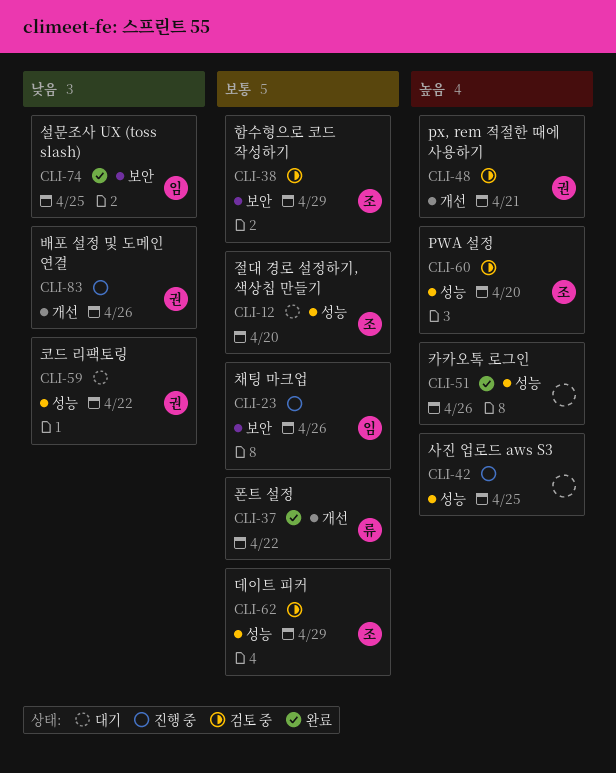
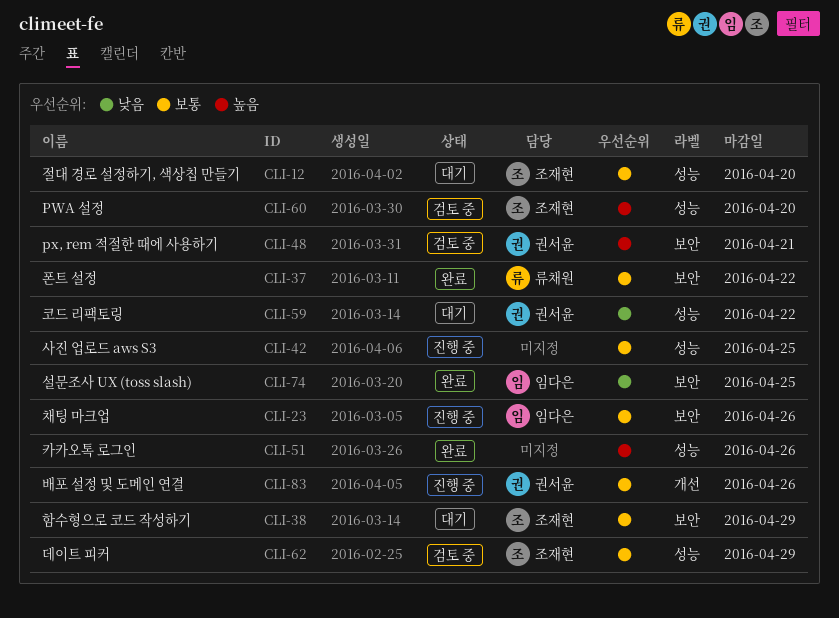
CLI-37, label: 개선 -> 보안
CLI-38, status: 검토 중 -> 대기
CLI-42, priority: 높음 -> 보통
CLI-48, label: 개선 -> 보안
CLI-83, priority: 낮음 -> 보통

